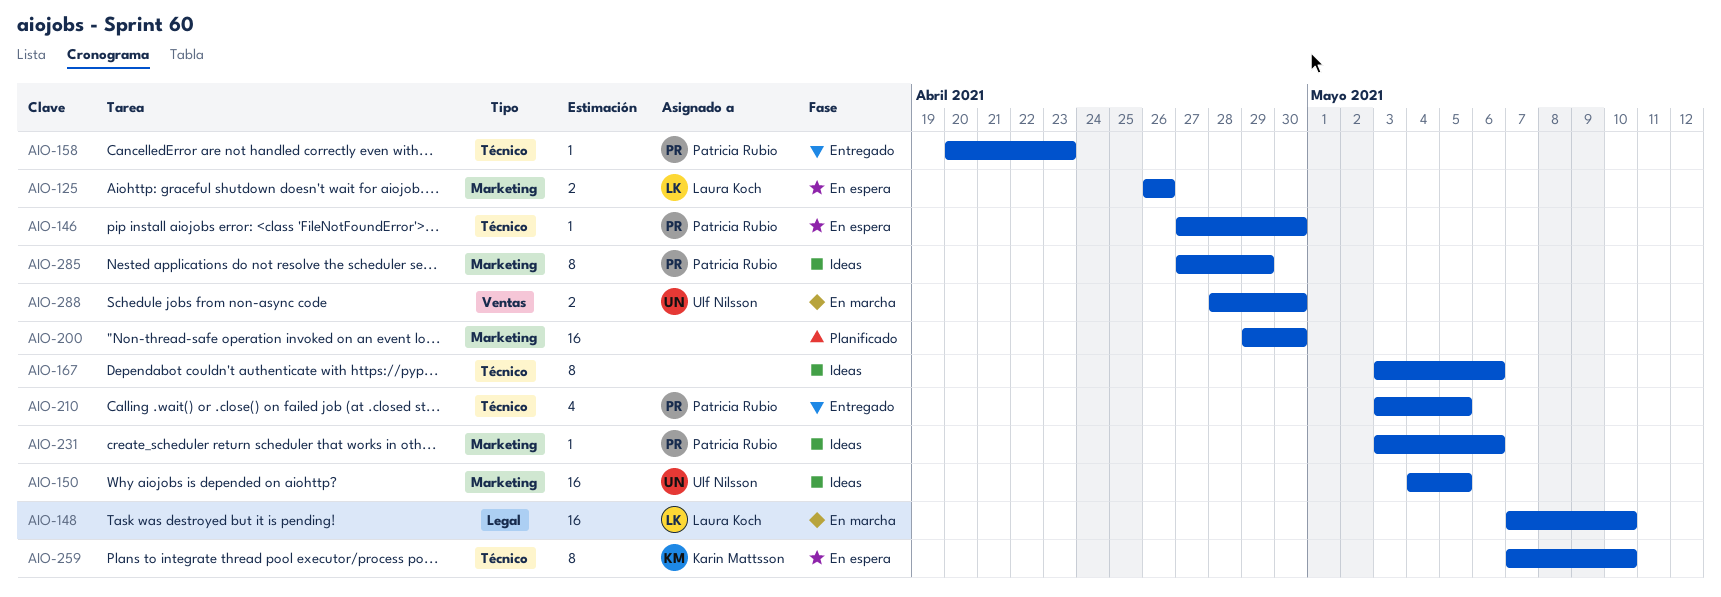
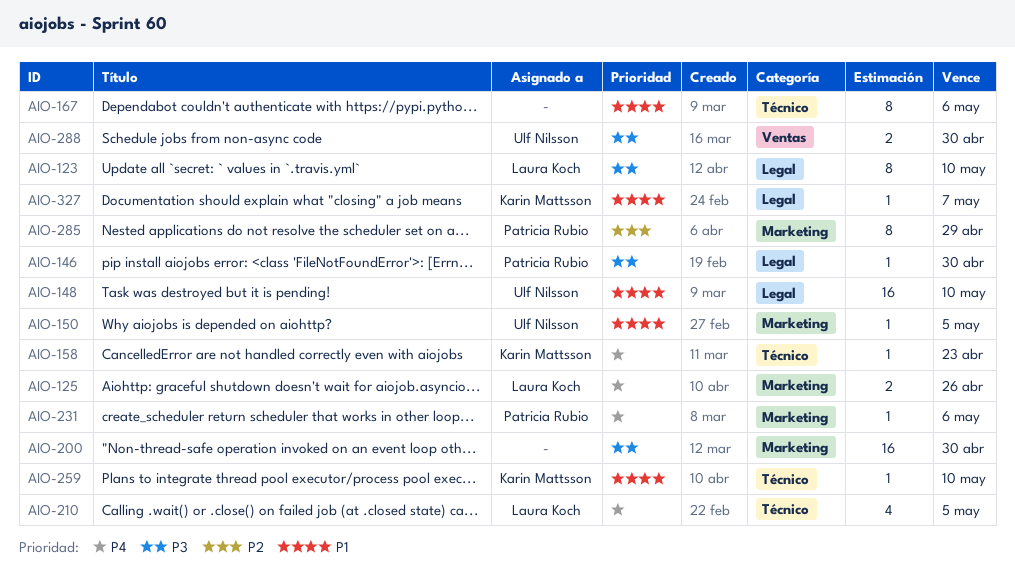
AIO-123: none -> present
AIO-146, label: Técnico -> Legal
AIO-148, owner: Laura Koch -> Ulf Nilsson
AIO-150, estimate: 16 -> 1
AIO-158, owner: Patricia Rubio -> Karin Mattsson
AIO-210, owner: Patricia Rubio -> Laura Koch
AIO-259, estimate: 8 -> 1
AIO-327: none -> present

